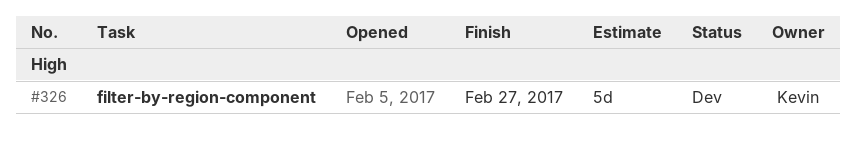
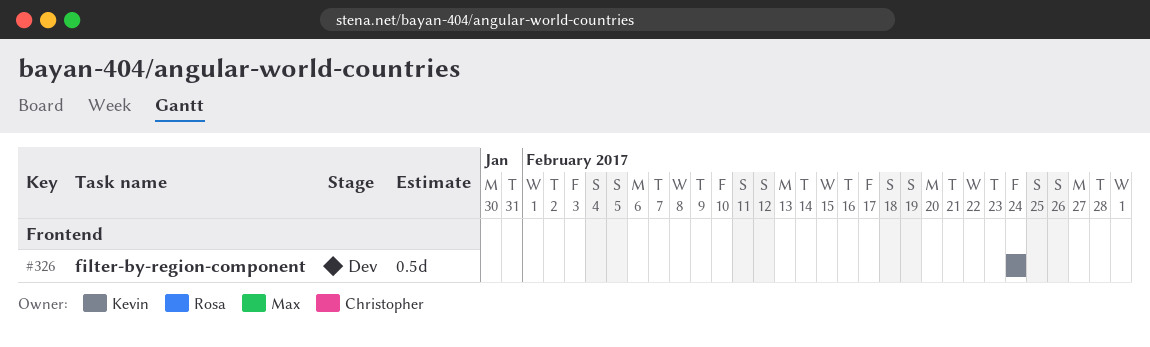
#326, estimate: 5d -> 0.5d
#326, due: Feb 27 -> Feb 24

